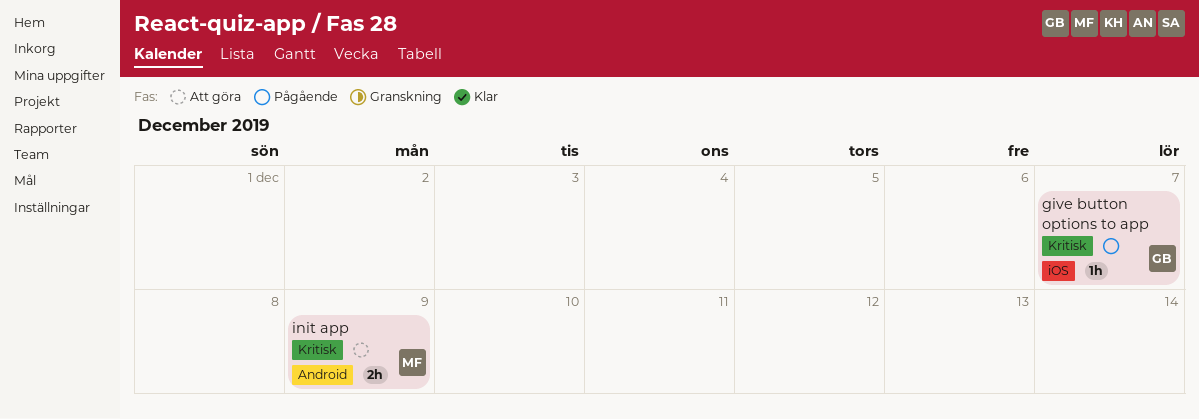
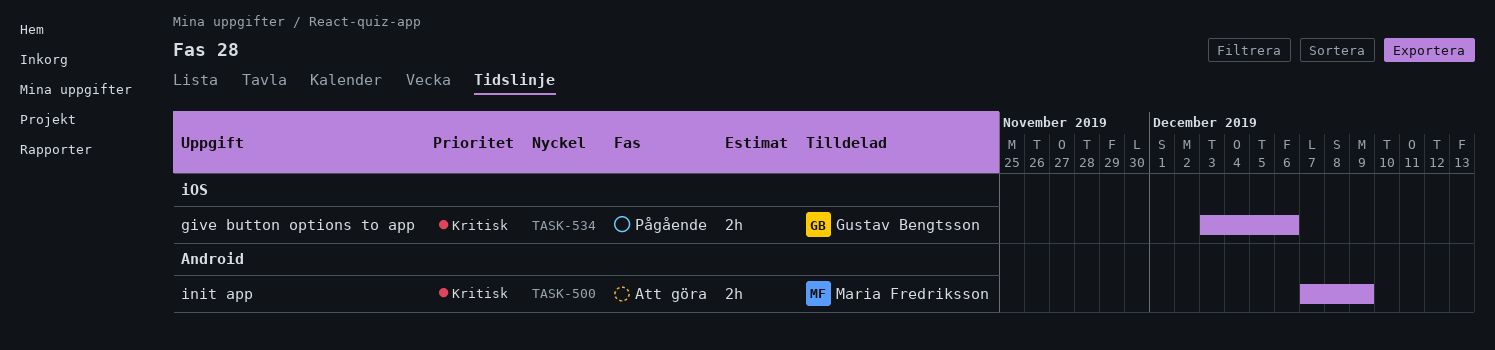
give button options to app, estimate: 1h -> 2h
give button options to app, due: Dec 7 -> Dec 6

